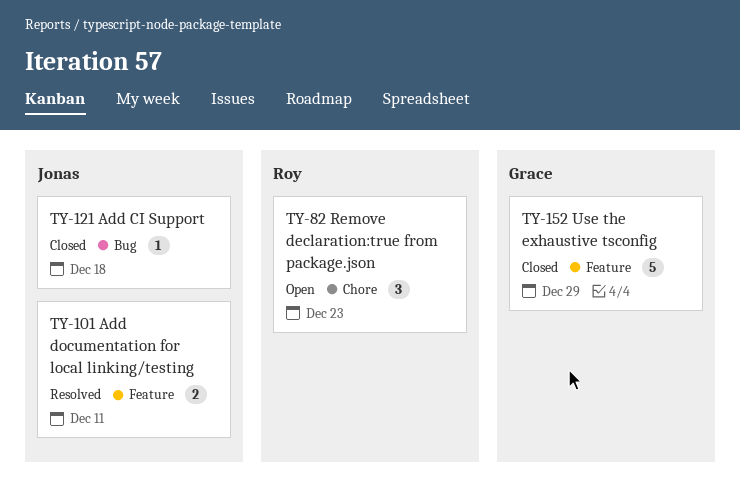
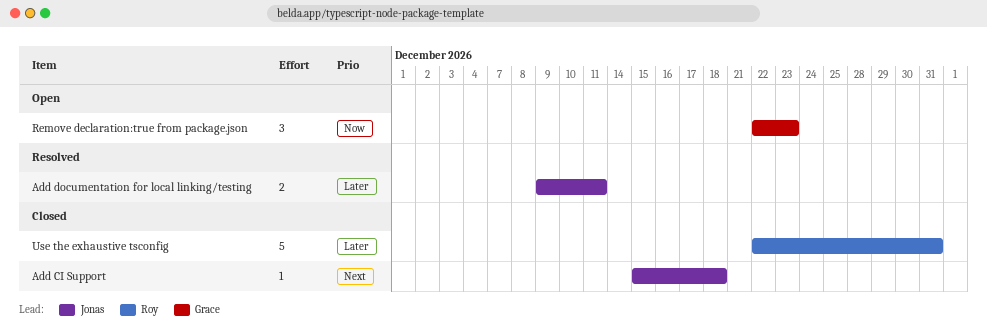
Remove declaration:true from package.json, owner: Roy -> Grace
Use the exhaustive tsconfig, owner: Grace -> Roy
Use the exhaustive tsconfig, due: Dec 29 -> Dec 31

